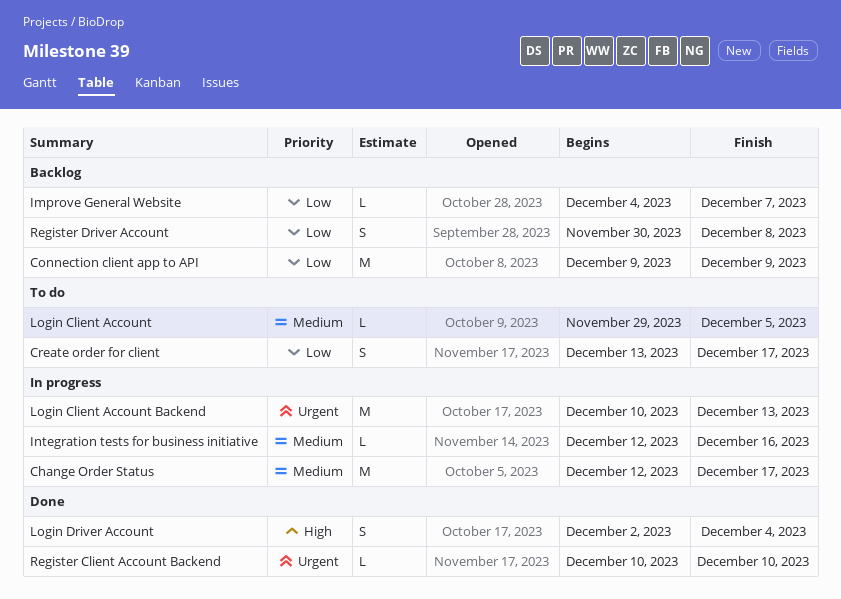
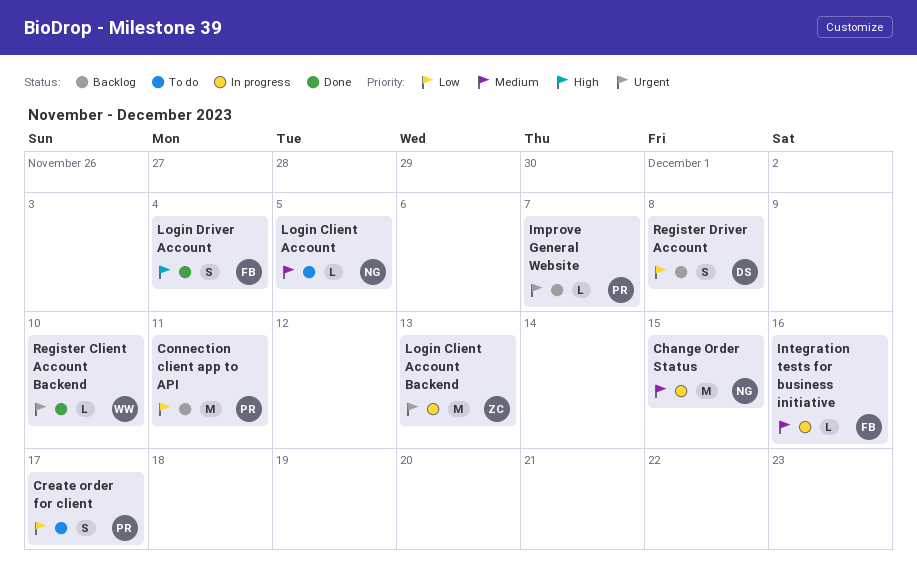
Change Order Status, due: Dec 17 -> Dec 15
Connection client app to API, due: Dec 9 -> Dec 11
Improve General Website, priority: Low -> Urgent

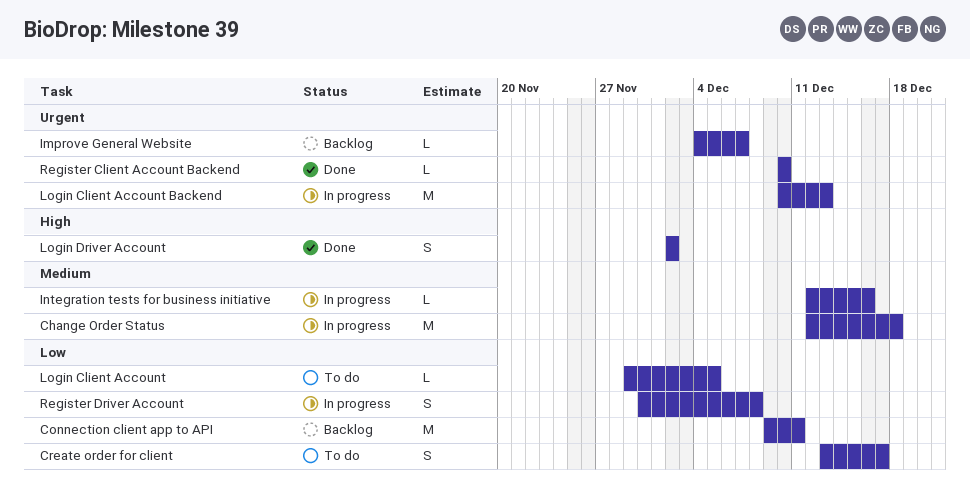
Change Order Status, due: Dec 15 -> Dec 18
Login Client Account, priority: Medium -> Low
Login Driver Account, due: Dec 4 -> Dec 2
Register Driver Account, status: Backlog -> In progress

